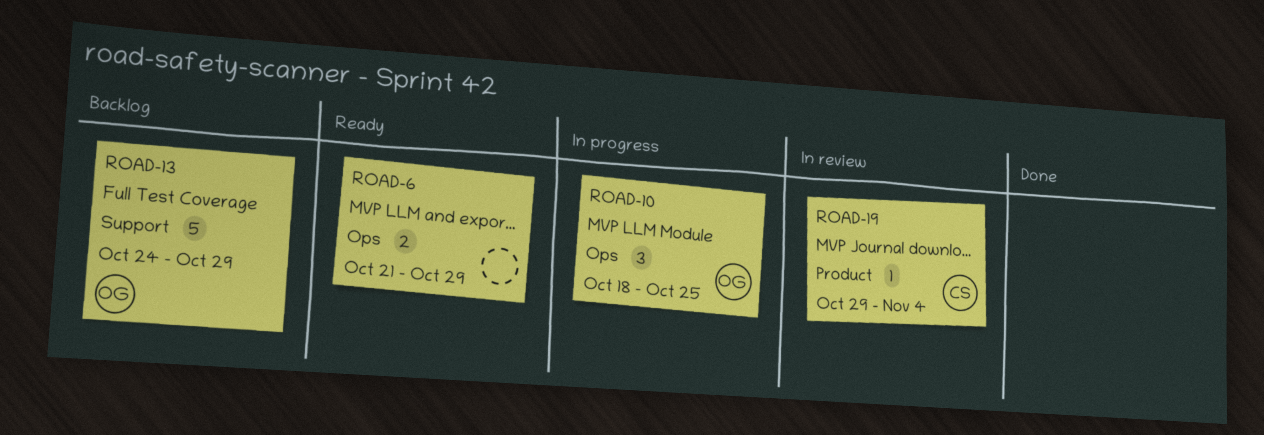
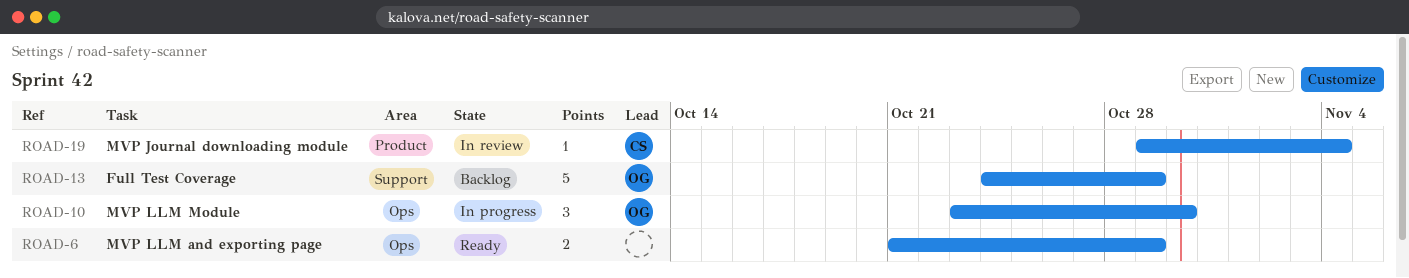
ROAD-10, start: Oct 18 -> Oct 23
ROAD-10, due: Oct 25 -> Oct 30

